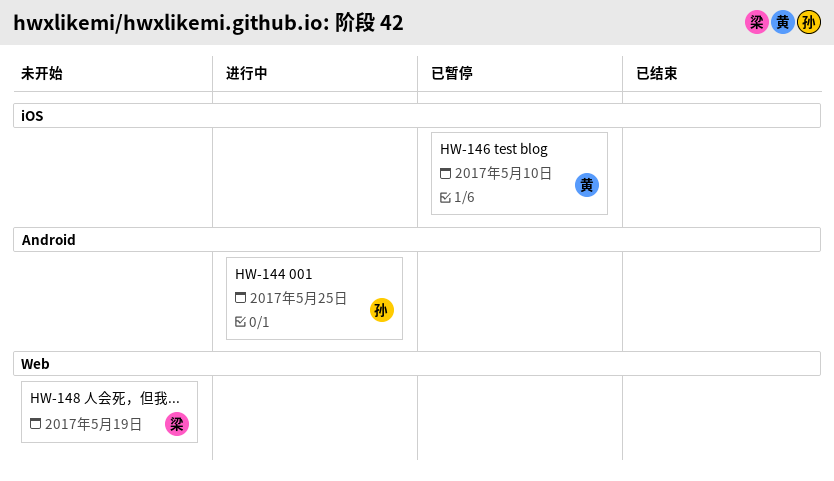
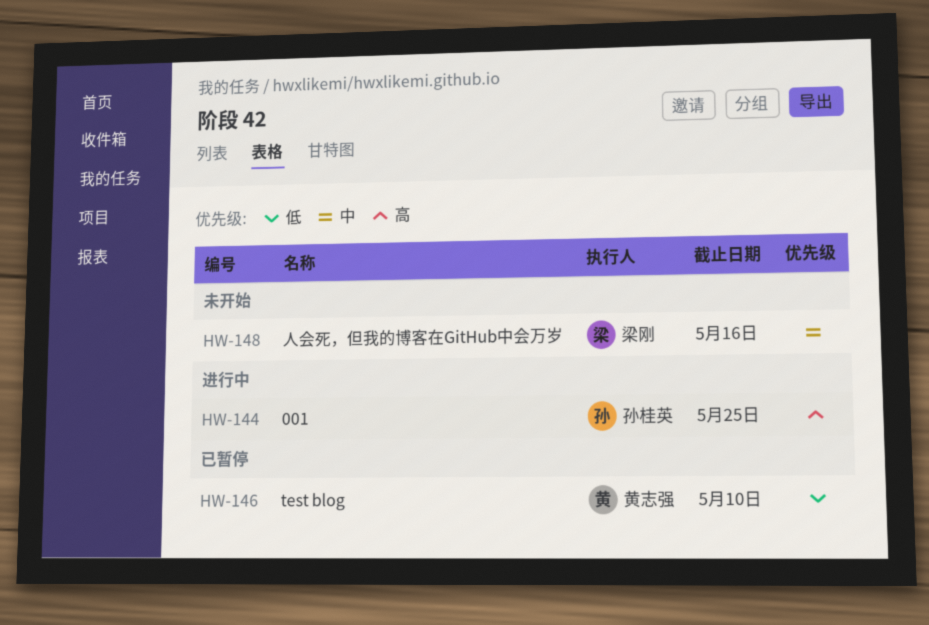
HW-148, due: May 19 -> May 16

